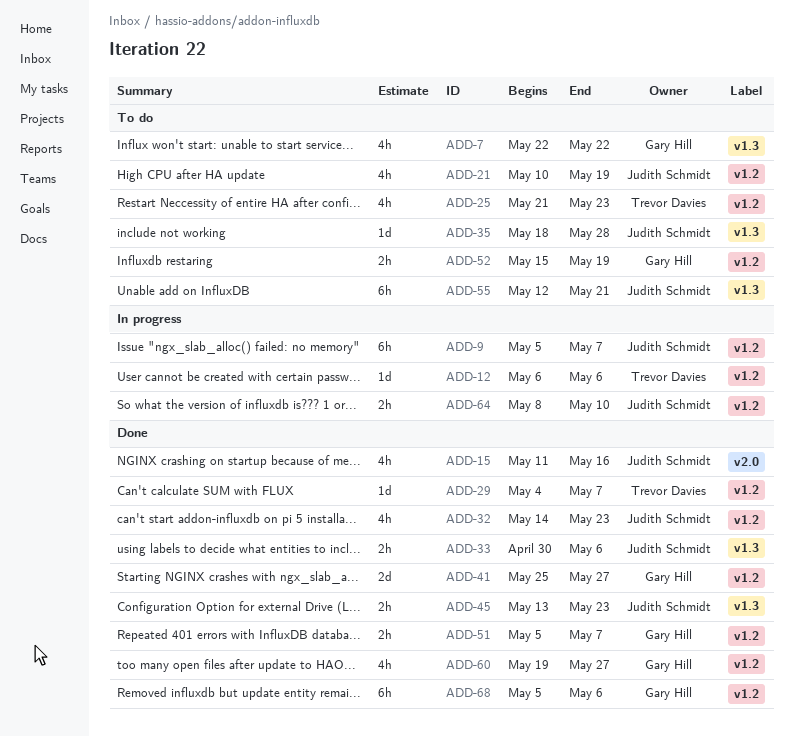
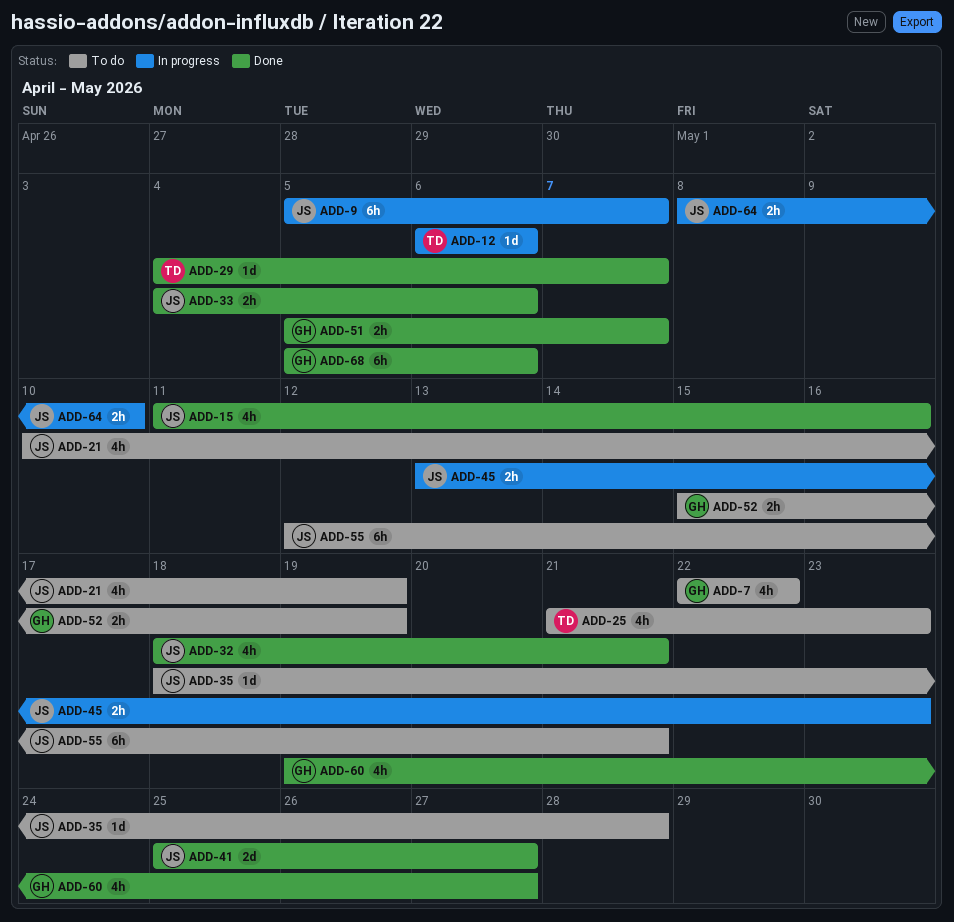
ADD-32, start: May 14 -> May 18
ADD-32, due: May 23 -> May 21
ADD-33, start: Apr 30 -> May 4
ADD-41, owner: Gary Hill -> Judith Schmidt
ADD-45, status: Done -> In progress

